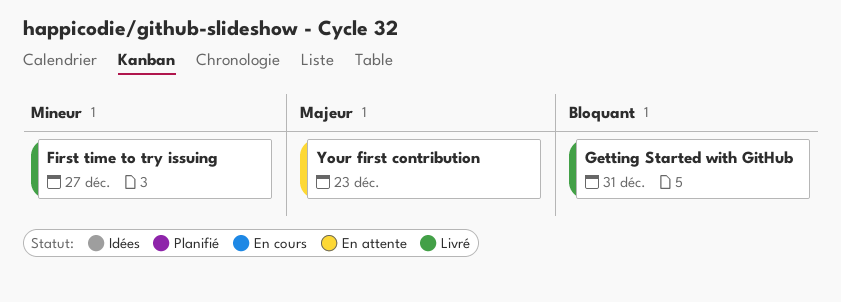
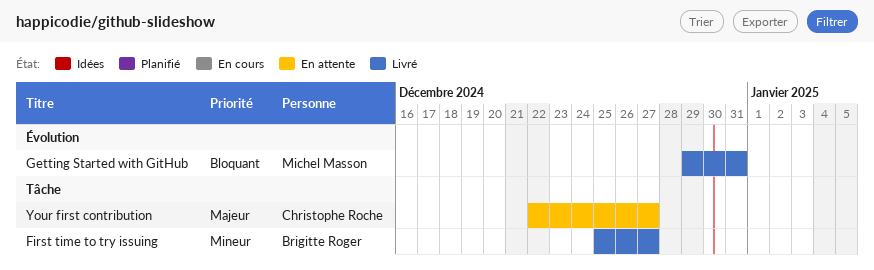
Your first contribution, due: Dec 23 -> Dec 27

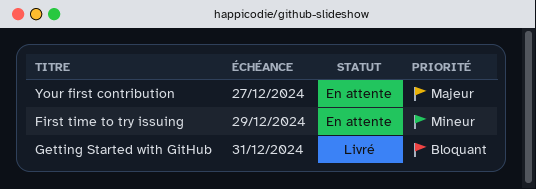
First time to try issuing, status: Livré -> En attente
First time to try issuing, due: Dec 27 -> Dec 29

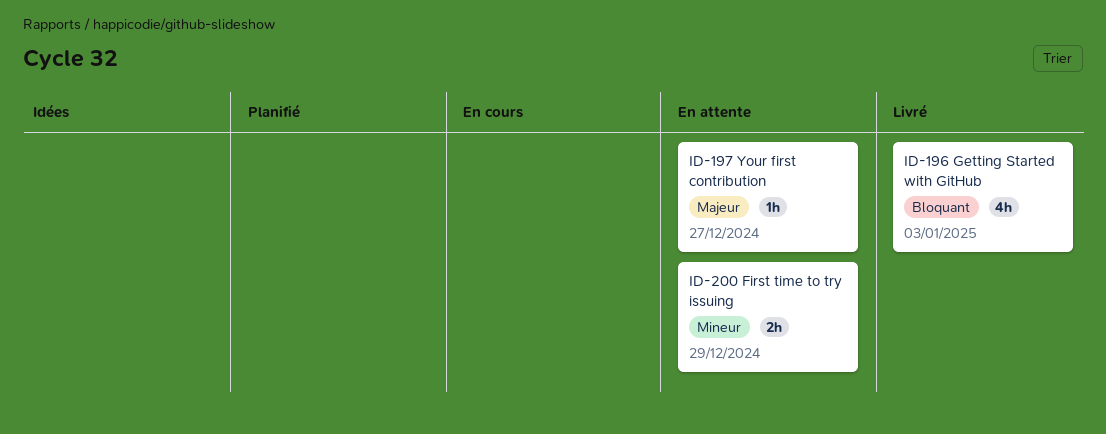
Getting Started with GitHub, due: Dec 31 -> Jan 3

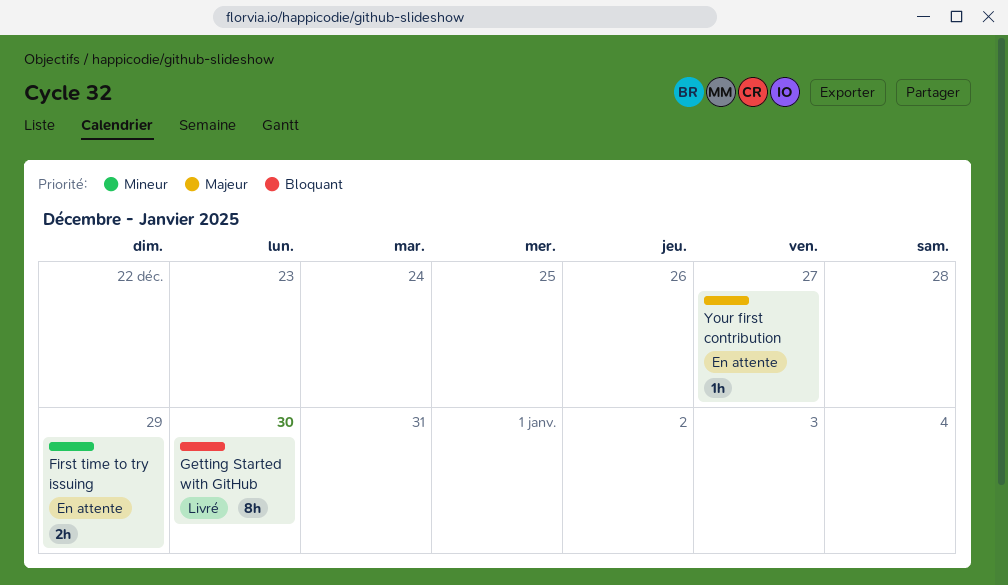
Getting Started with GitHub, estimate: 4h -> 8h
Getting Started with GitHub, due: Jan 3 -> Dec 30

